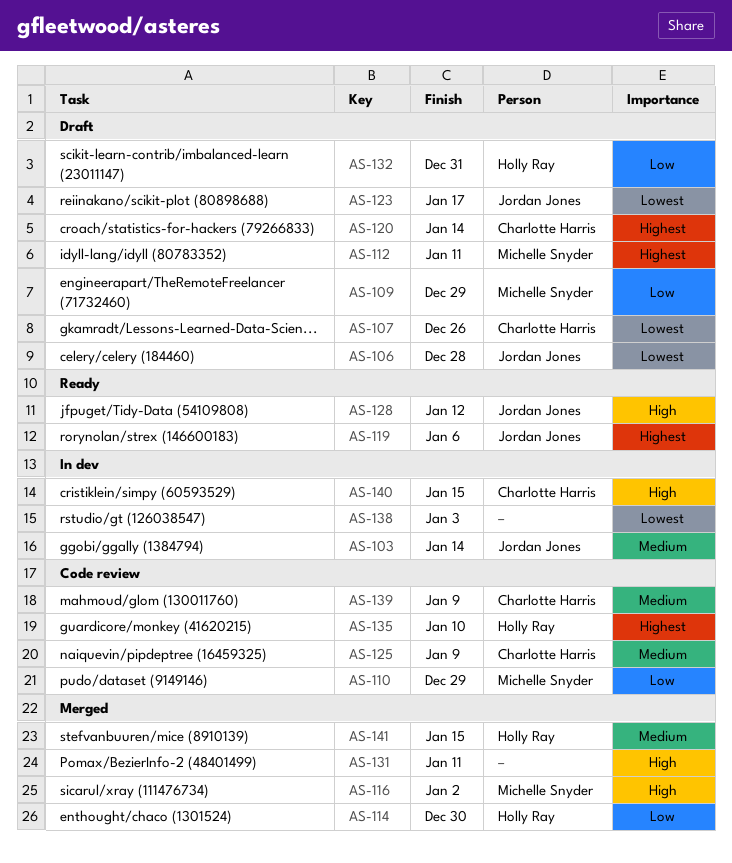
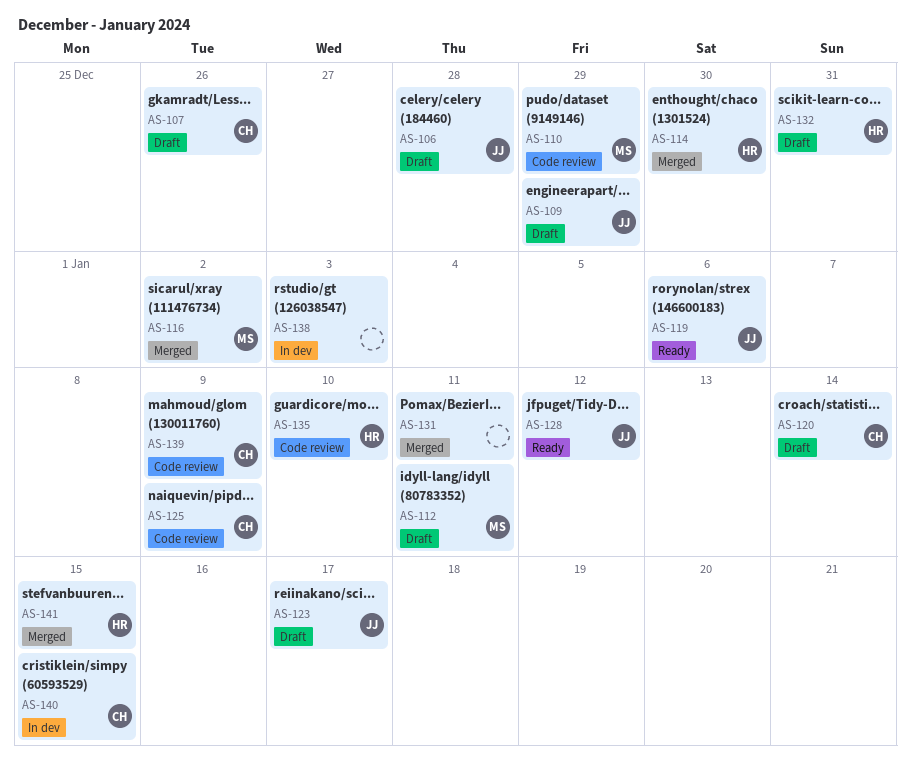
AS-103: present -> none
AS-109, owner: Michelle Snyder -> Jordan Jones

